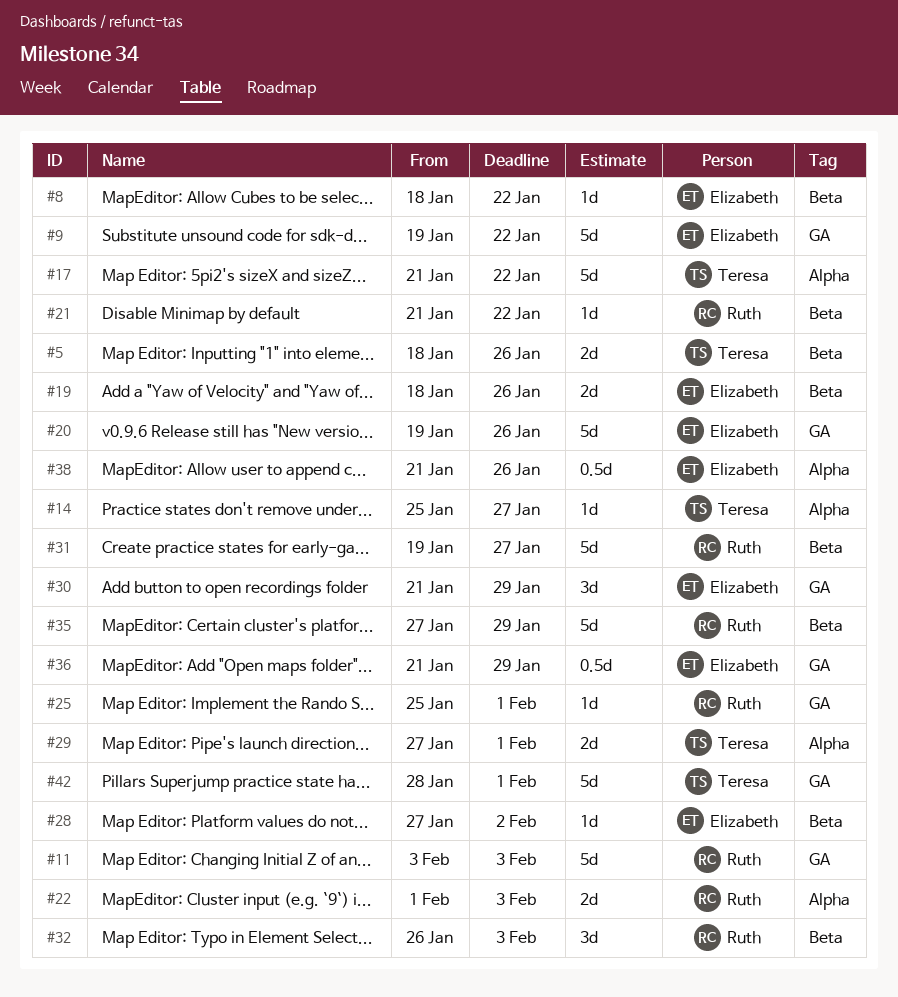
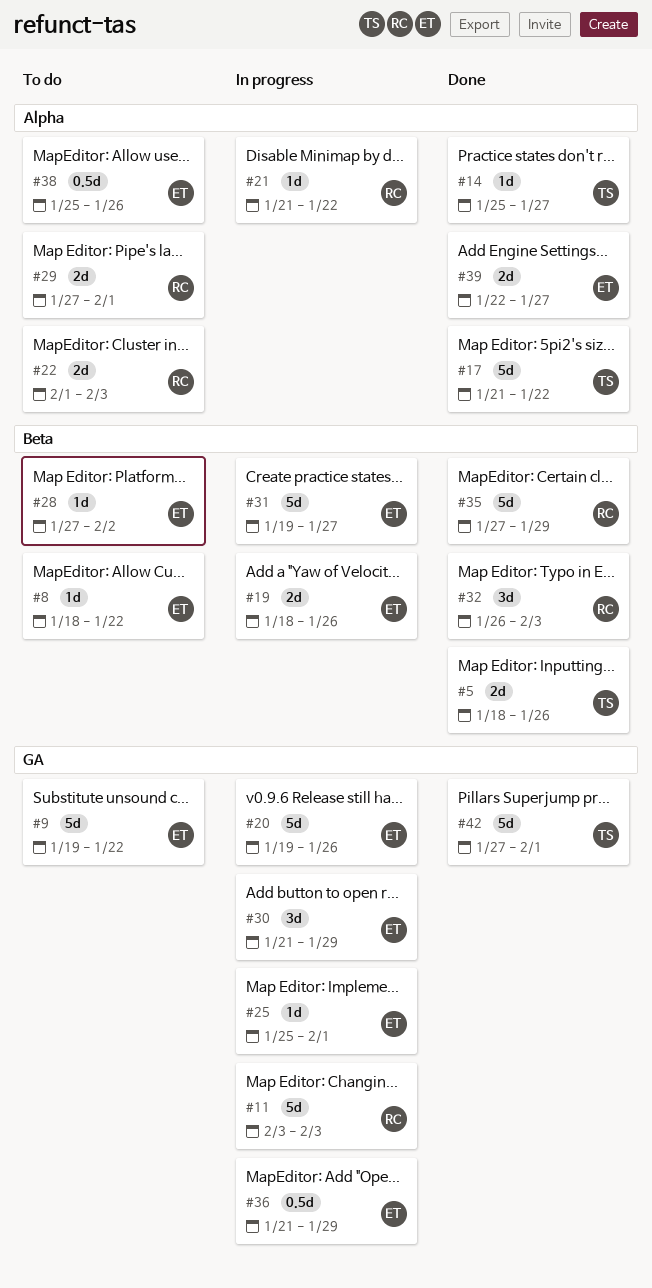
#21, label: Beta -> Alpha
#25, owner: Ruth -> Elizabeth
#29, owner: Teresa -> Ruth
#31, owner: Ruth -> Elizabeth
#38, start: Jan 21 -> Jan 25
#39: none -> present
#42, start: Jan 28 -> Jan 27

